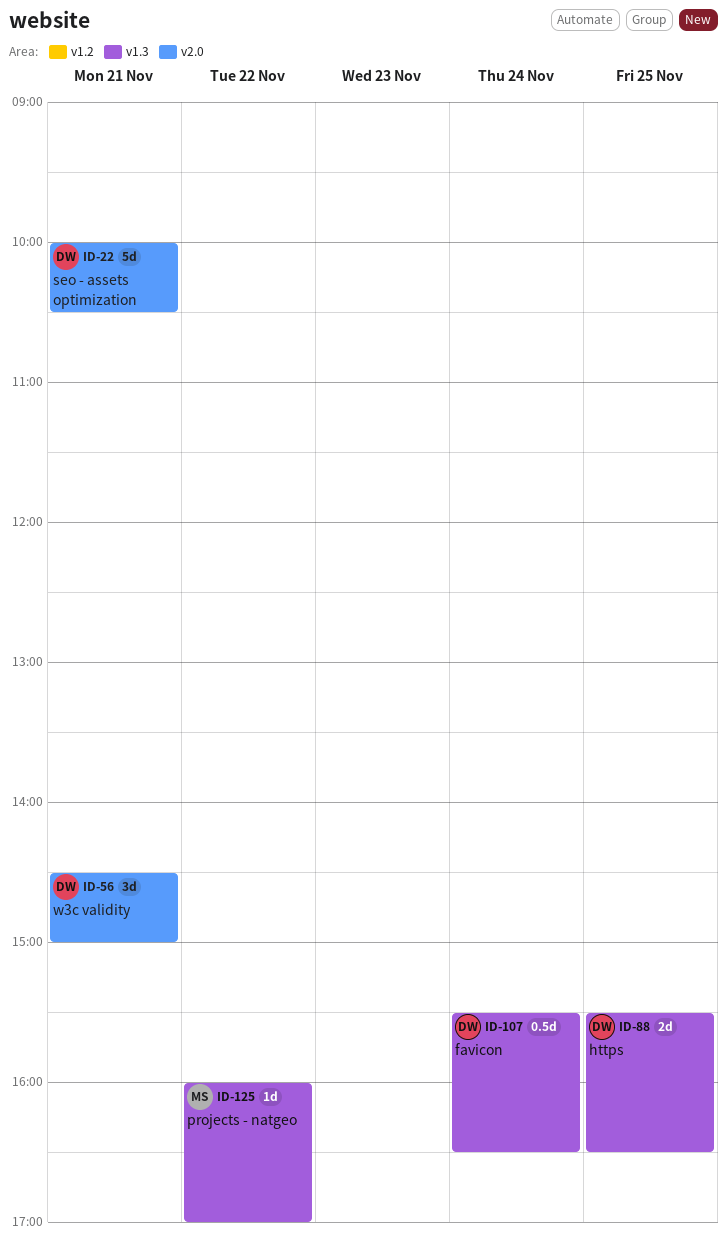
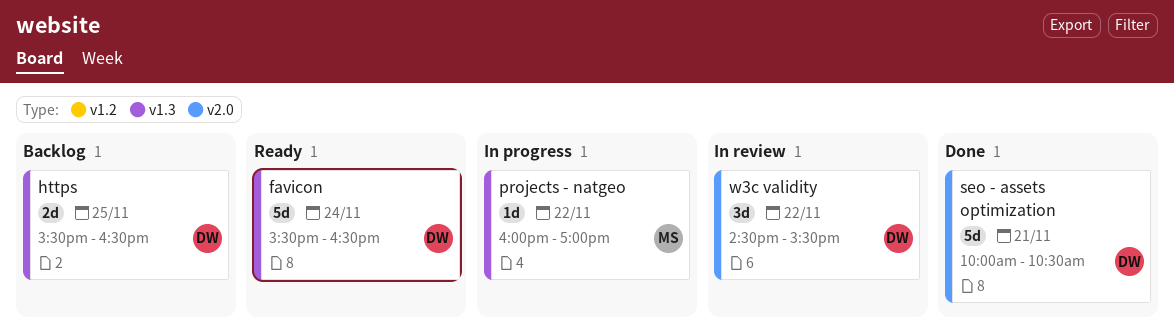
favicon, estimate: 0.5d -> 5d
w3c validity, day: Nov 21 -> Nov 22
w3c validity, ends: 15:00 -> 15:30

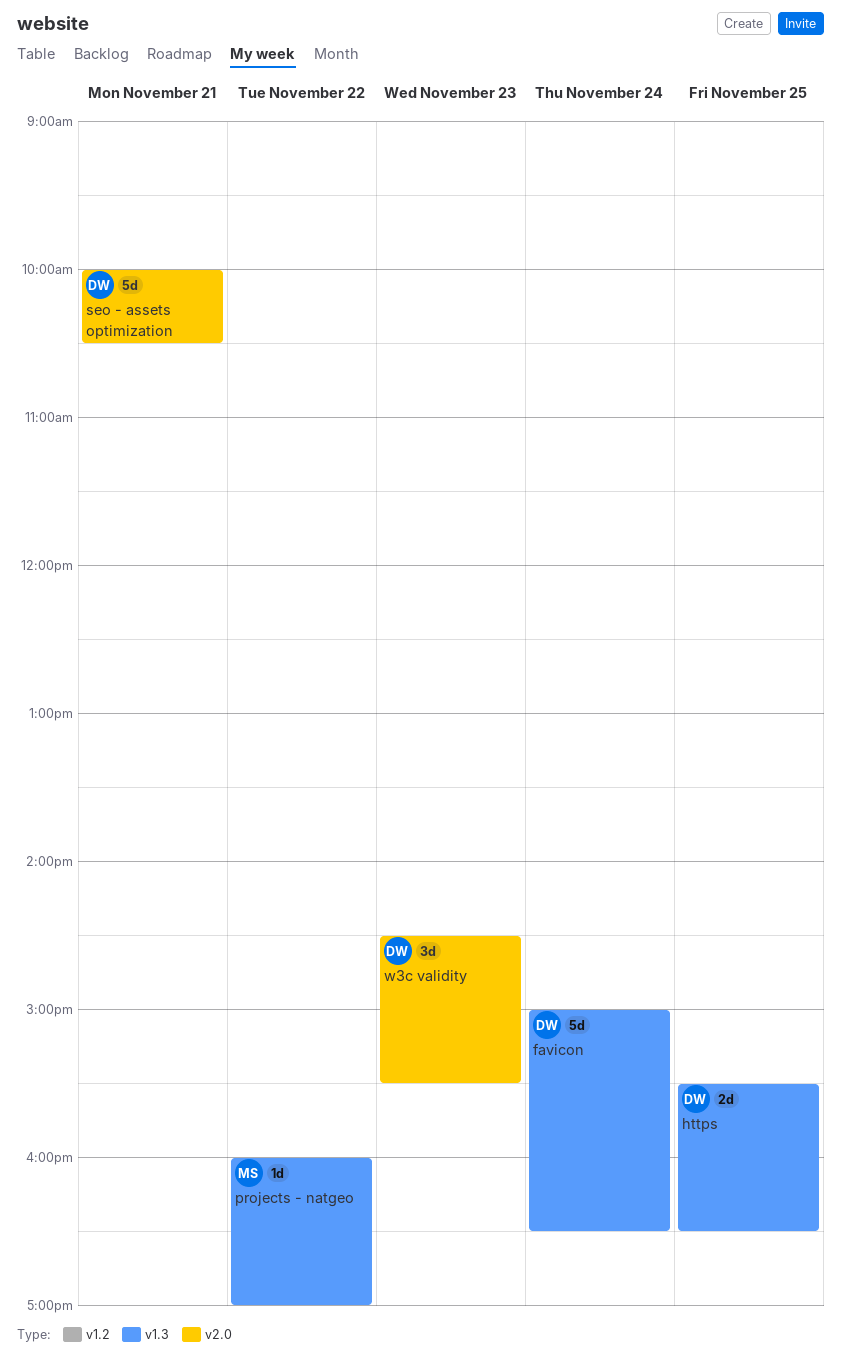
favicon, begins: 15:30 -> 15:00
w3c validity, day: Nov 22 -> Nov 23

